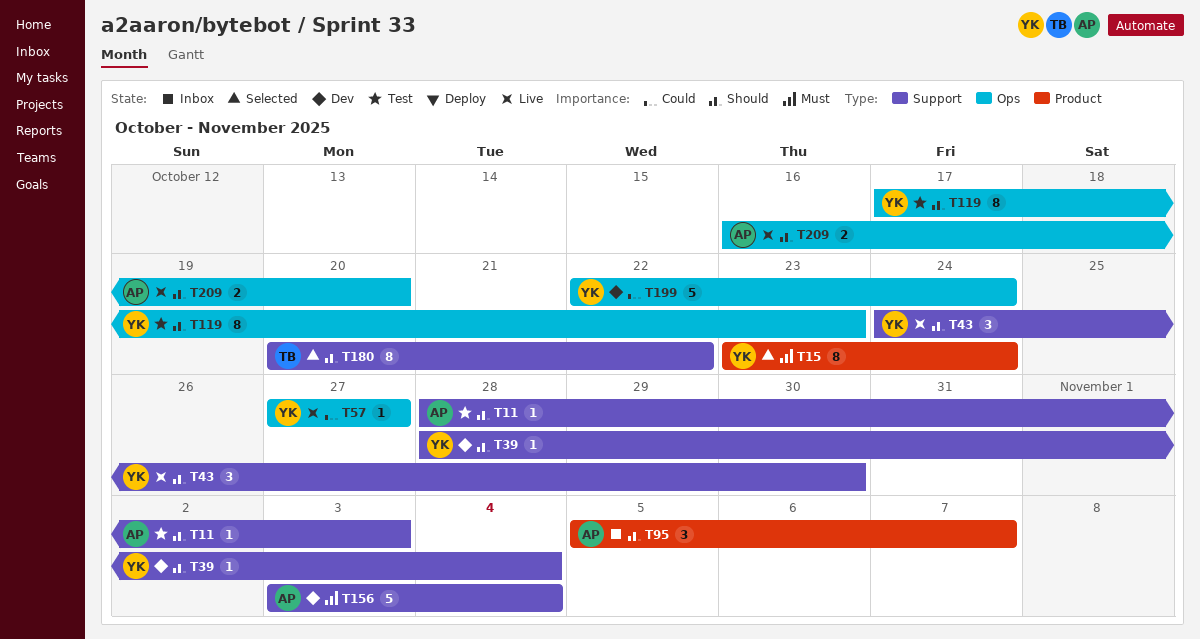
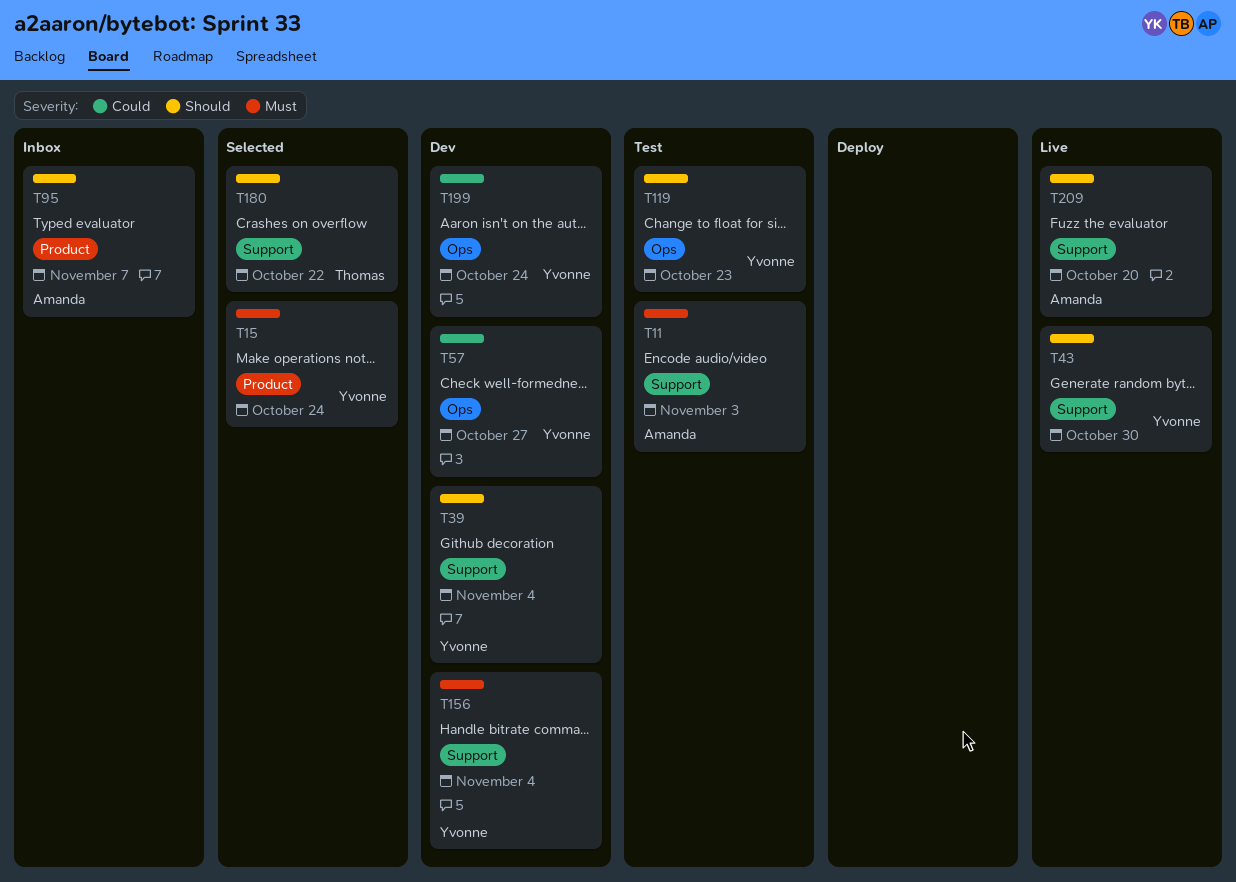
T11, priority: Should -> Must
T57, status: Live -> Dev
T156, owner: Amanda -> Yvonne
T209, label: Ops -> Support

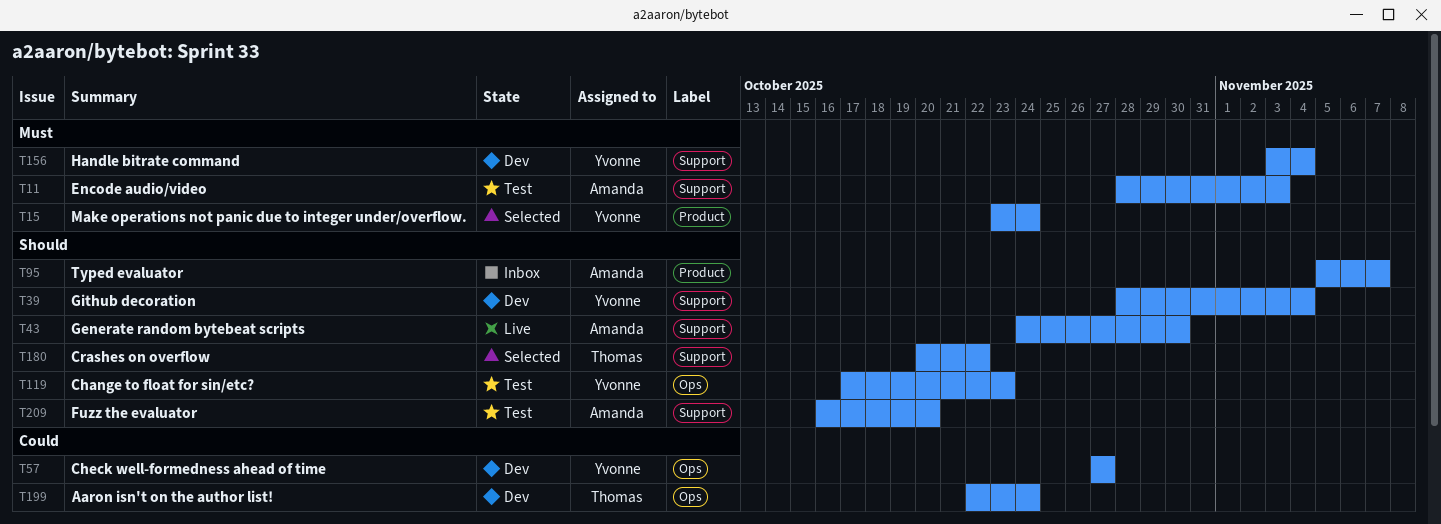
T43, owner: Yvonne -> Amanda
T199, owner: Yvonne -> Thomas
T209, status: Live -> Test

